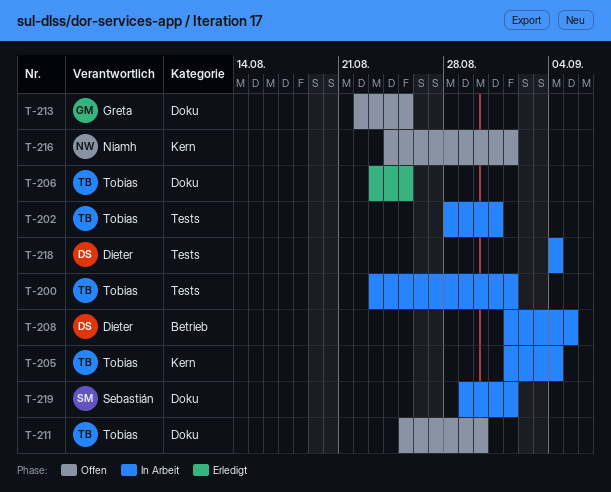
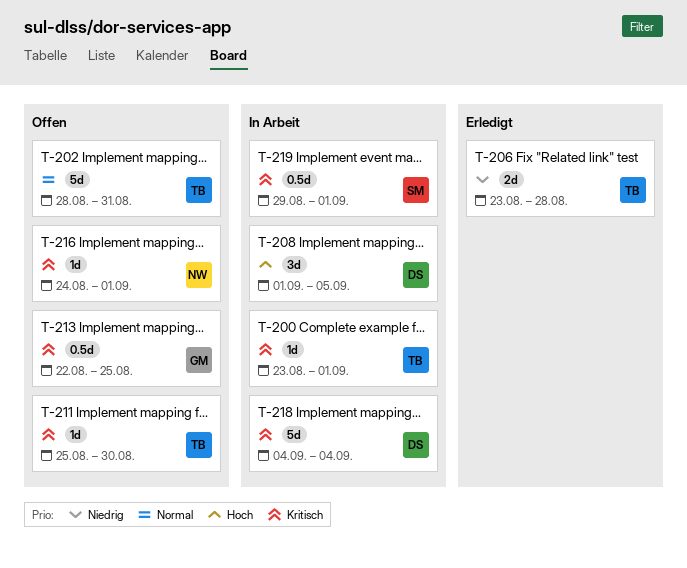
T-202, status: In Arbeit -> Offen
T-205: present -> none
T-206, due: Aug 25 -> Aug 28

